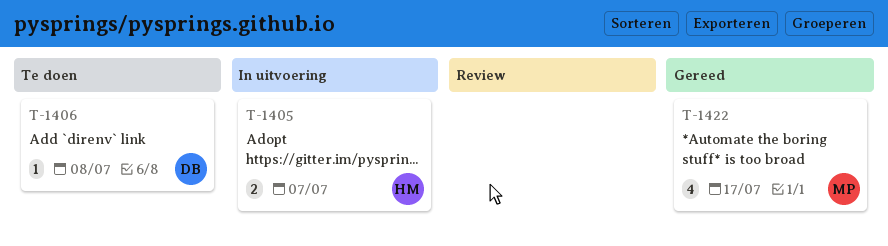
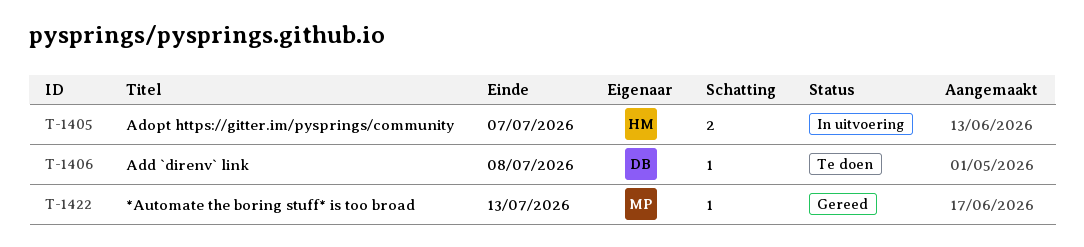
T-1422, estimate: 4 -> 1
T-1422, due: Jul 17 -> Jul 13

